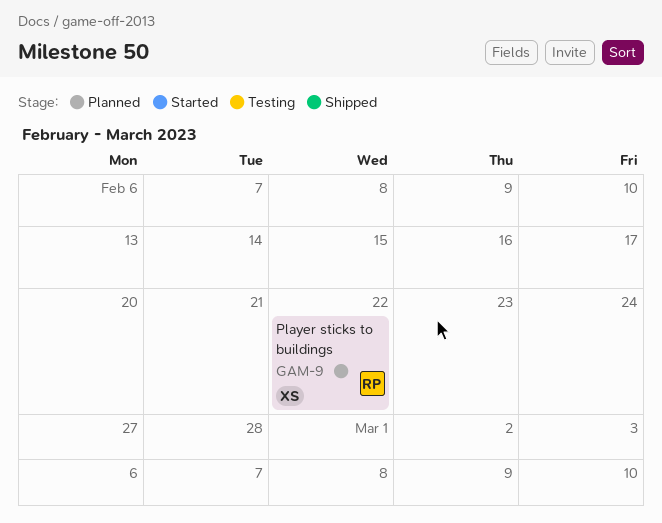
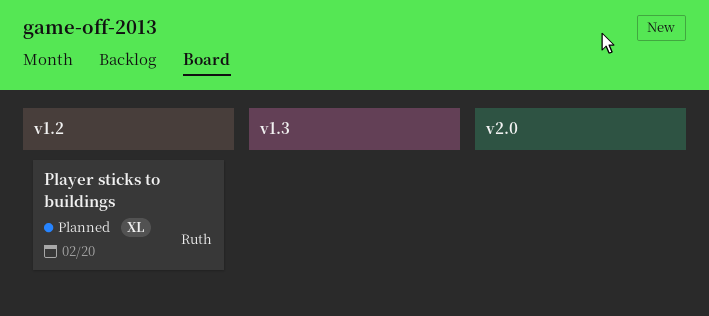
Player sticks to buildings, estimate: XS -> XL
Player sticks to buildings, due: Feb 22 -> Feb 20

